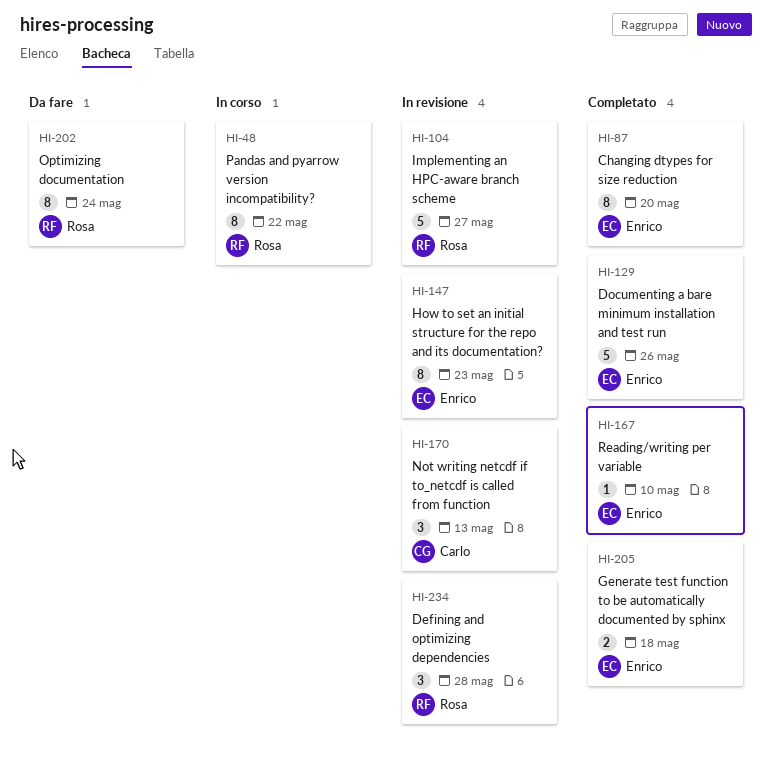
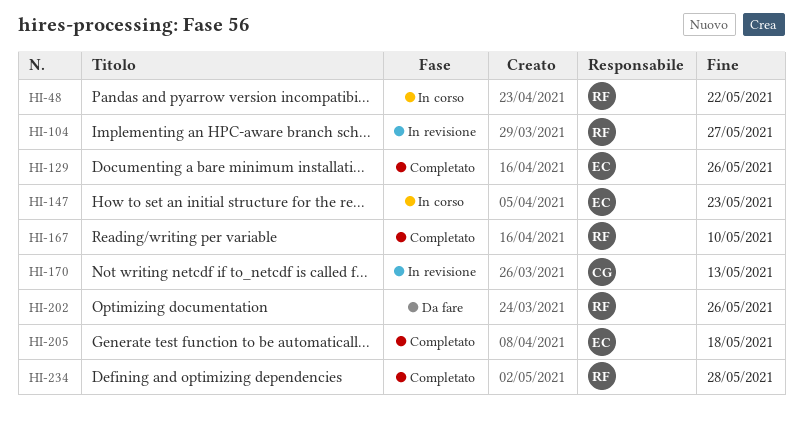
HI-87: present -> none
HI-147, status: In revisione -> In corso
HI-167, owner: Enrico -> Rosa
HI-202, due: May 24 -> May 26
HI-234, status: In revisione -> Completato

